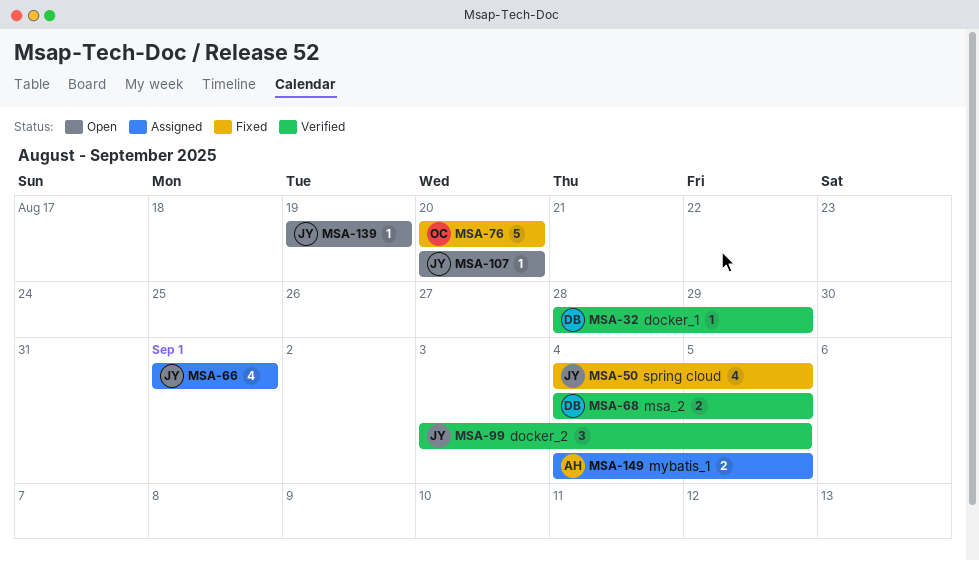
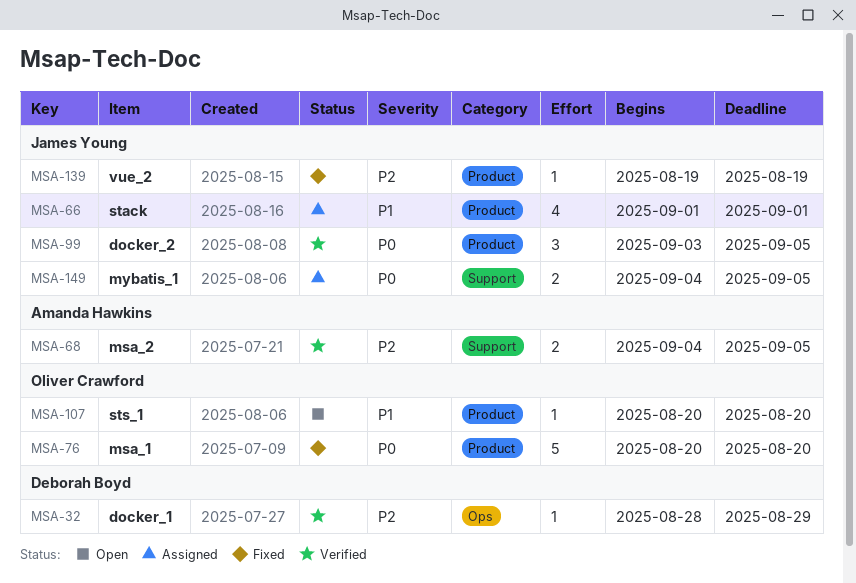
MSA-50: present -> none
MSA-68, owner: Deborah Boyd -> Amanda Hawkins
MSA-107, owner: James Young -> Oliver Crawford
MSA-139, status: Open -> Fixed
MSA-149, owner: Amanda Hawkins -> James Young

